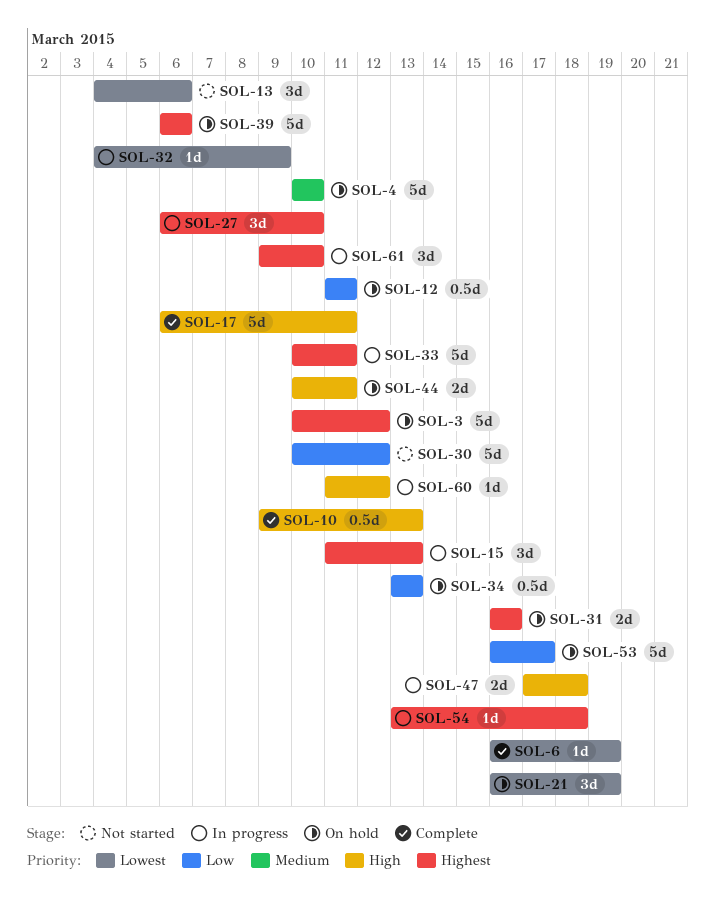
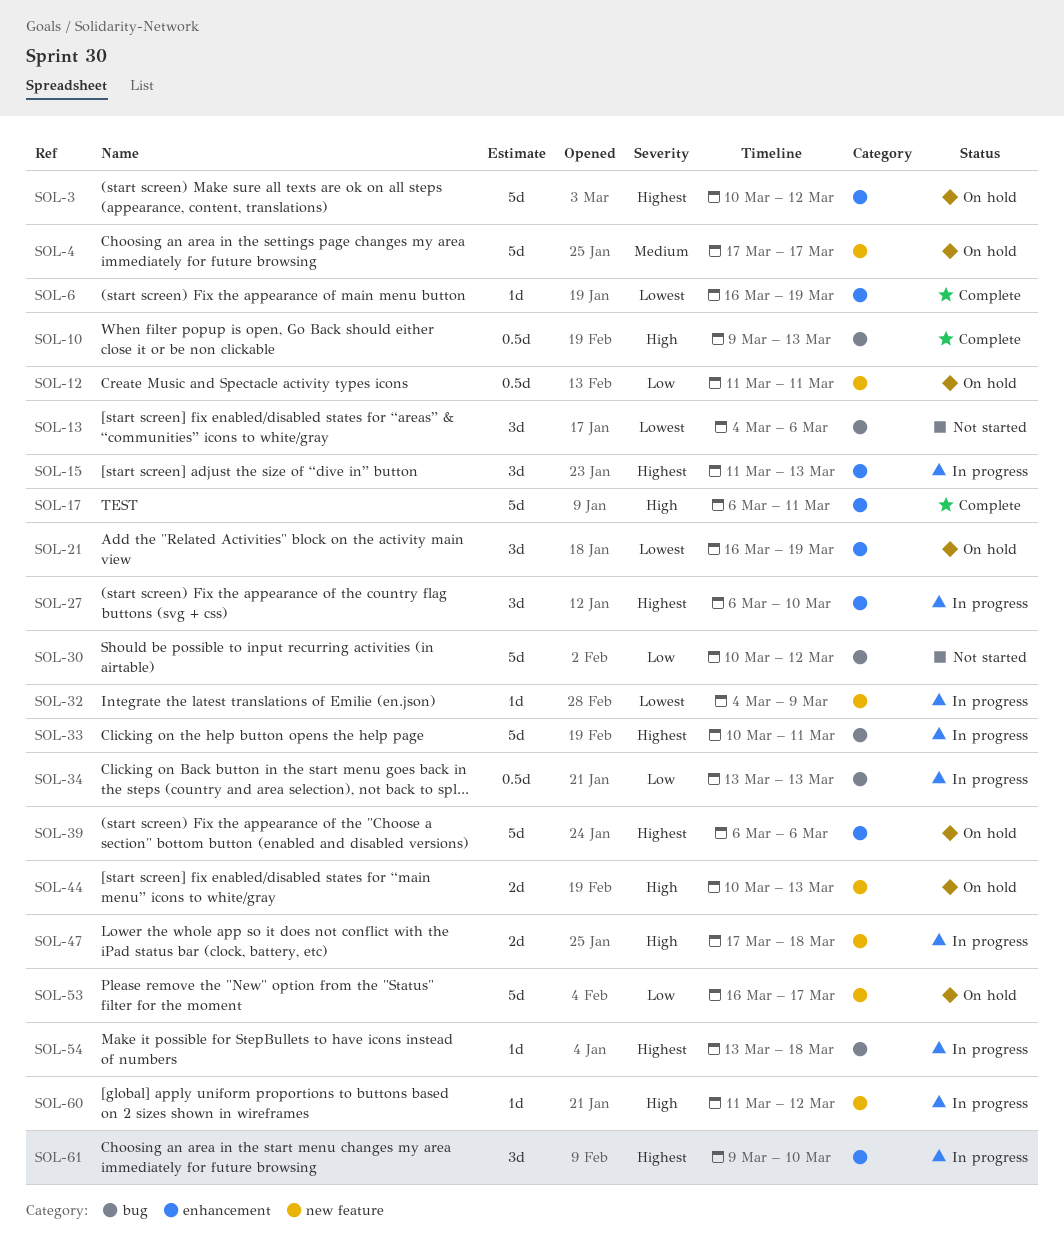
SOL-4, start: Mar 10 -> Mar 17
SOL-4, due: Mar 10 -> Mar 17
SOL-31: present -> none
SOL-34, status: On hold -> In progress
SOL-44, due: Mar 11 -> Mar 13

